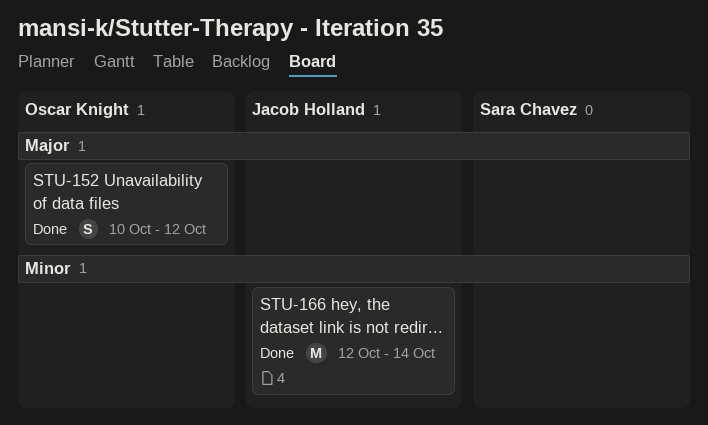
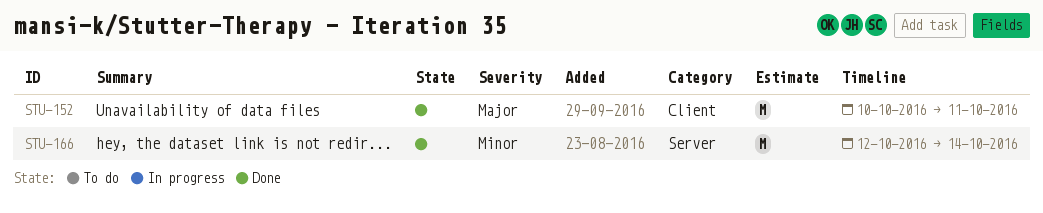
STU-152, estimate: S -> M
STU-152, due: Oct 12 -> Oct 11

